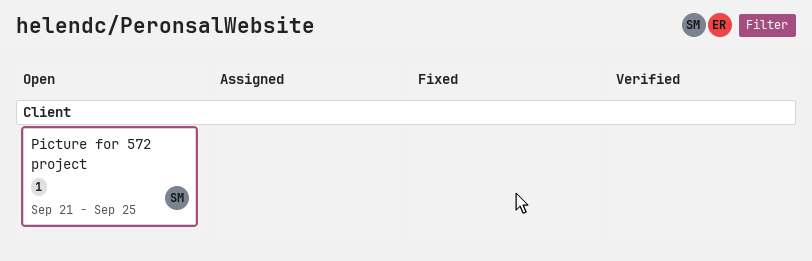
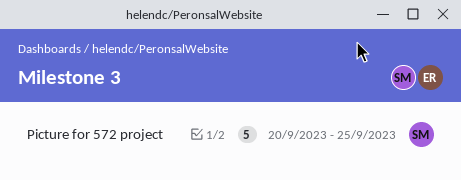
Picture for 572 project, estimate: 1 -> 5
Picture for 572 project, start: Sep 21 -> Sep 20

